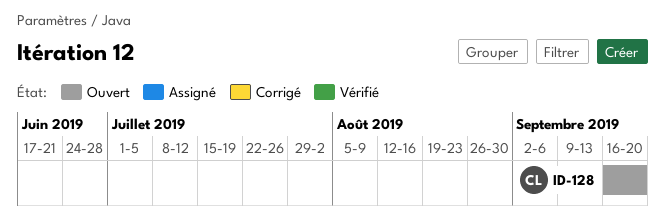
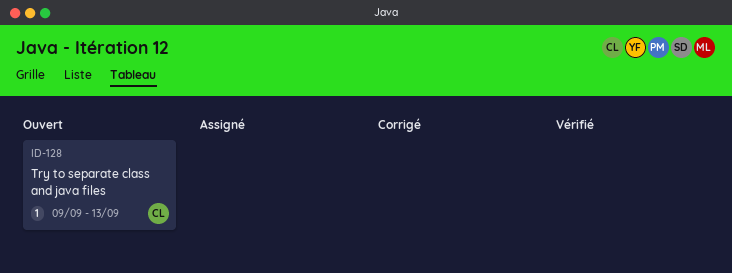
ID-128, start: Sep 16 -> Sep 9
ID-128, due: Sep 20 -> Sep 13

